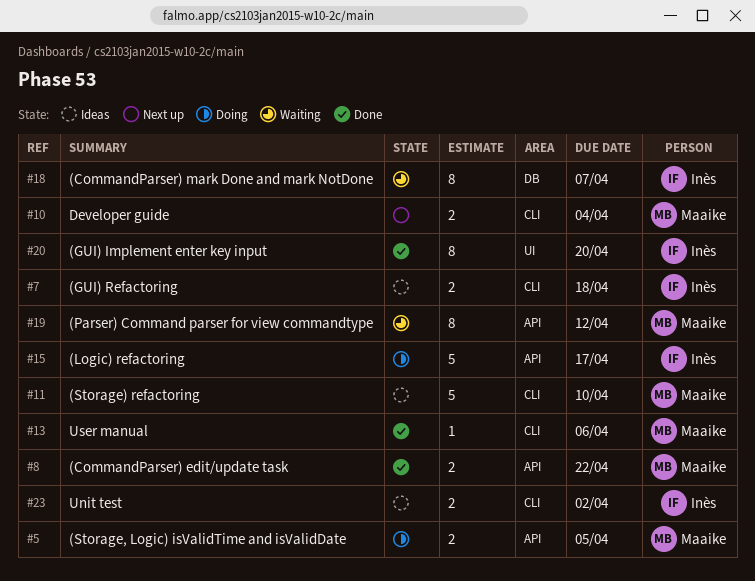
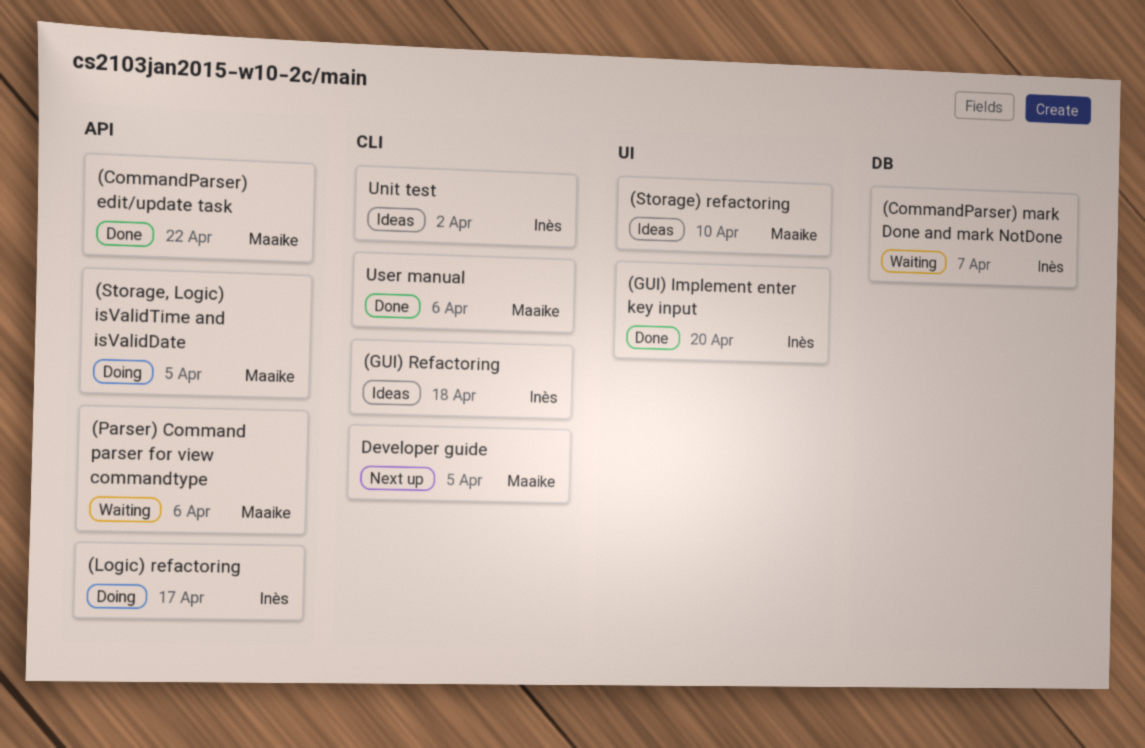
(Parser) Command parser for view commandtype, due: Apr 12 -> Apr 6
(Storage) refactoring, label: CLI -> UI
Developer guide, due: Apr 4 -> Apr 5

